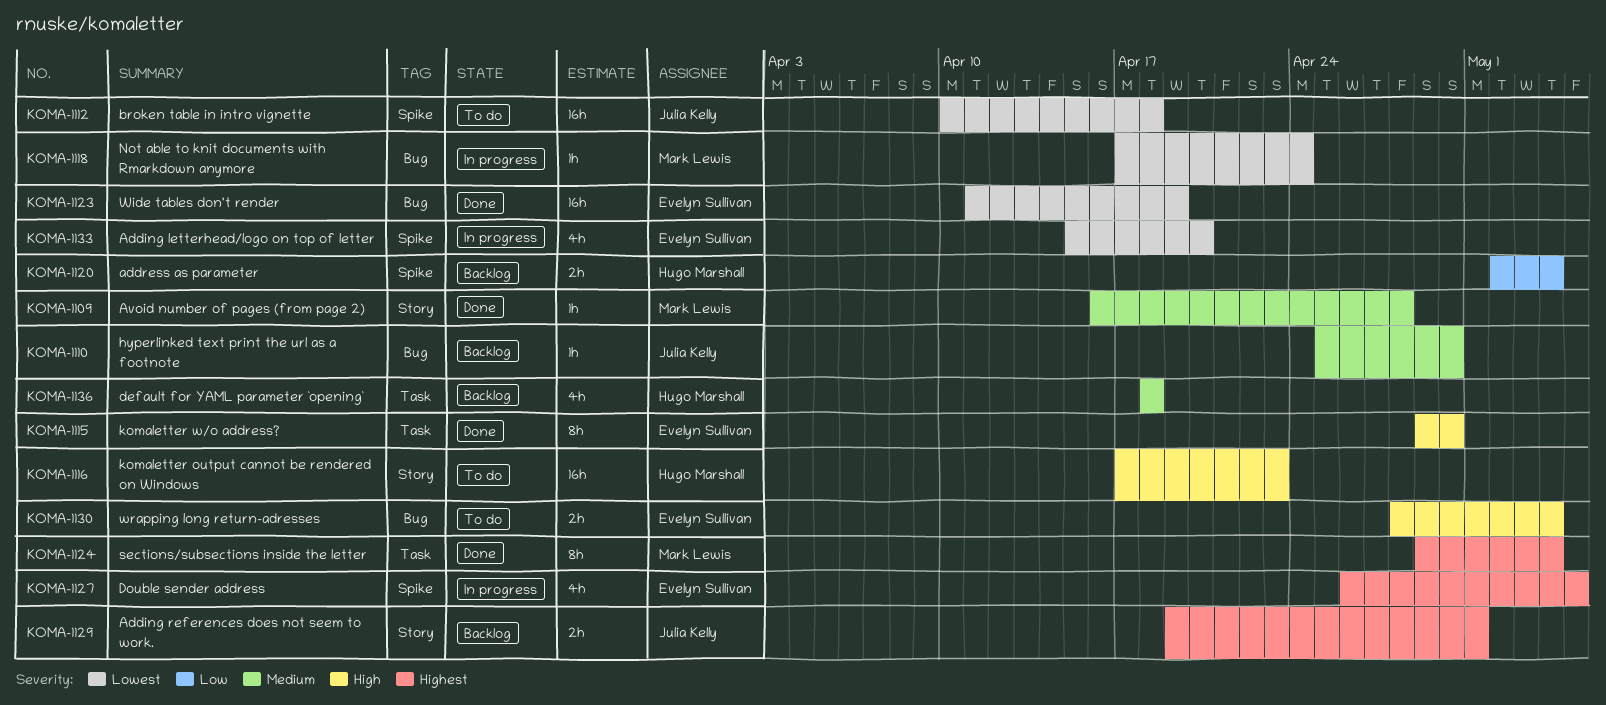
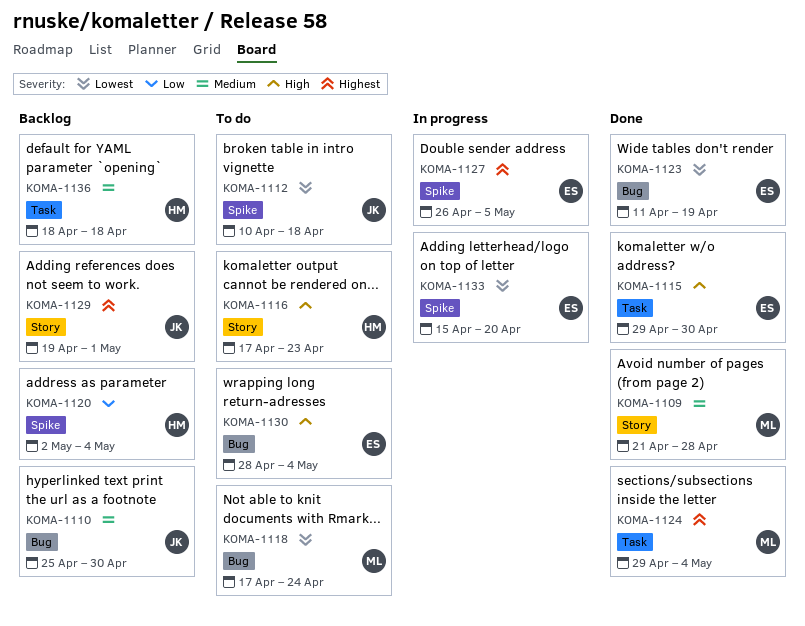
KOMA-1109, start: Apr 16 -> Apr 21
KOMA-1118, status: In progress -> To do

